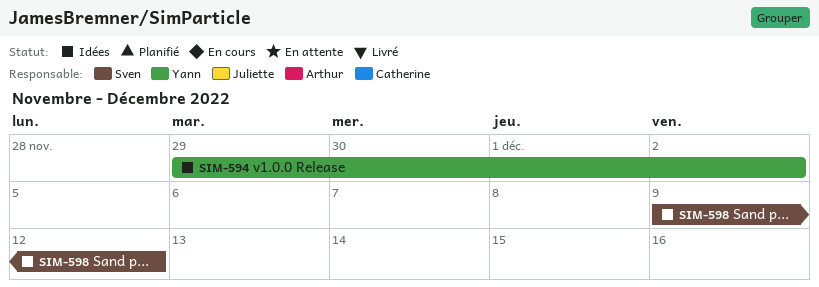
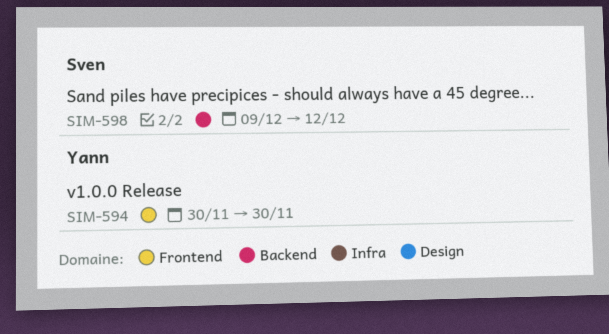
SIM-594, start: Nov 29 -> Nov 30
SIM-594, due: Dec 2 -> Nov 30

